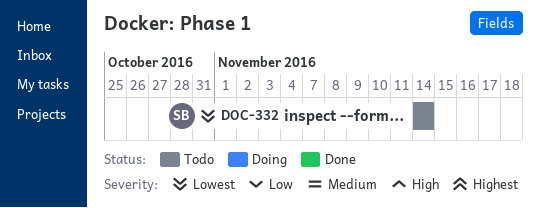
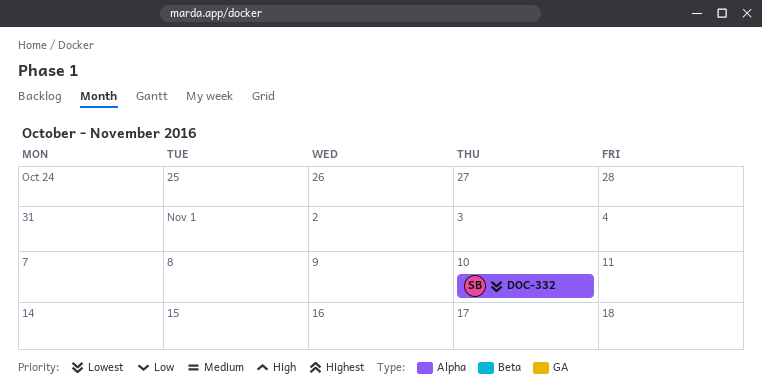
DOC-332, start: Nov 14 -> Nov 10
DOC-332, due: Nov 14 -> Nov 10

